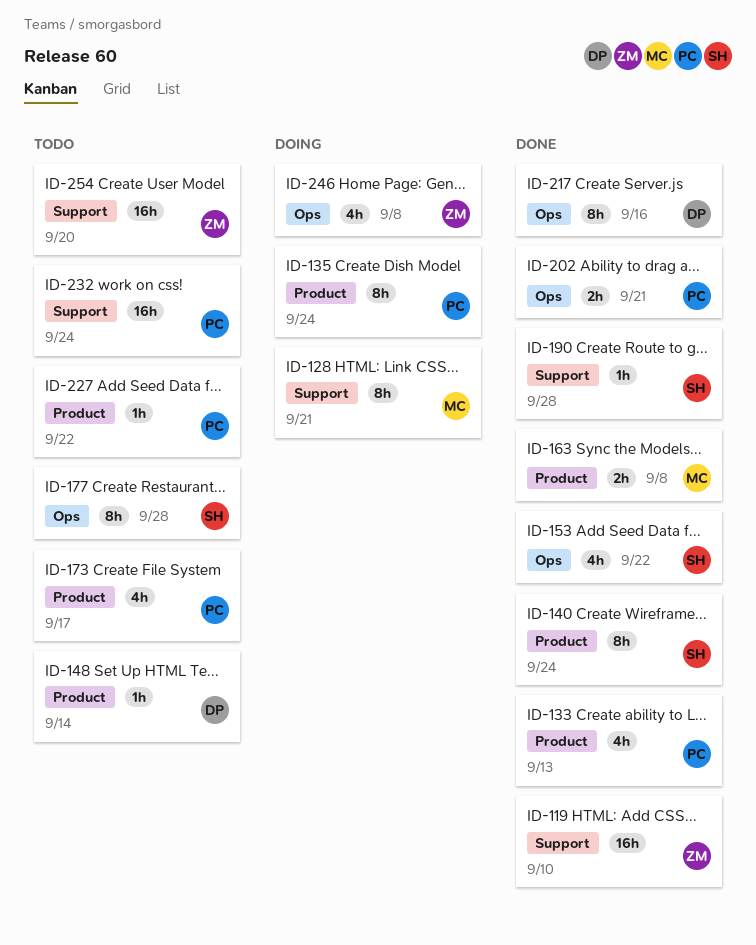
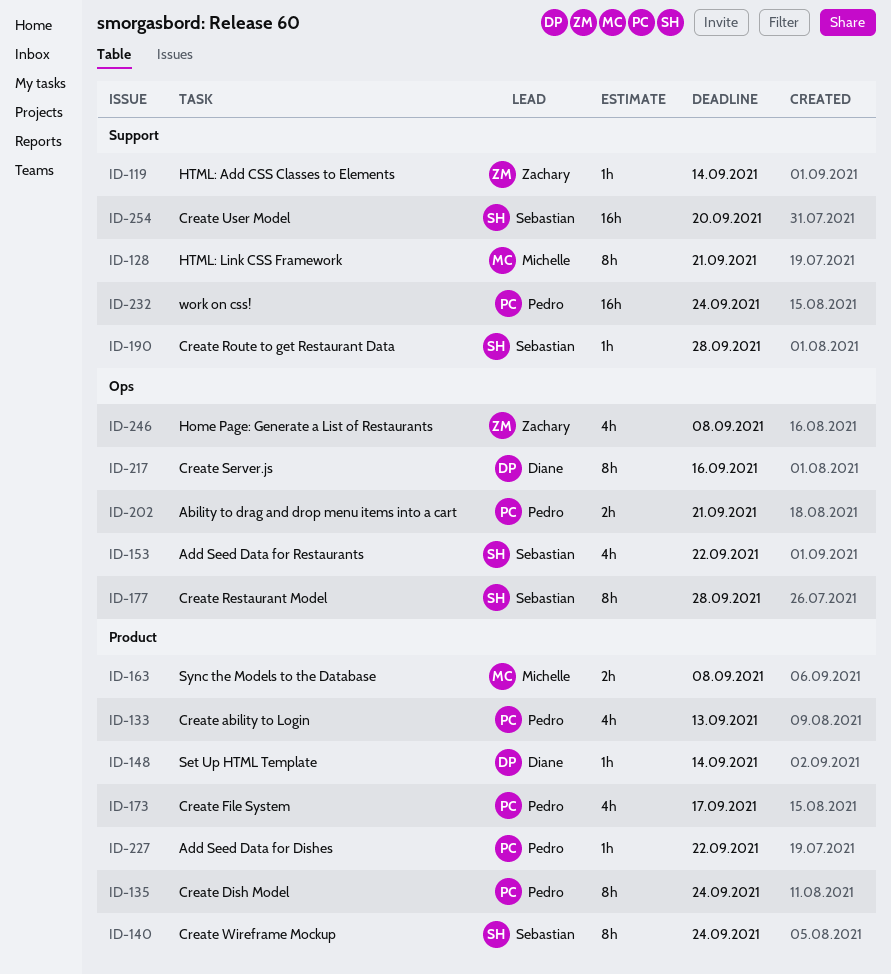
ID-119, estimate: 16h -> 1h
ID-119, due: Sep 10 -> Sep 14
ID-254, owner: Zachary -> Sebastian

